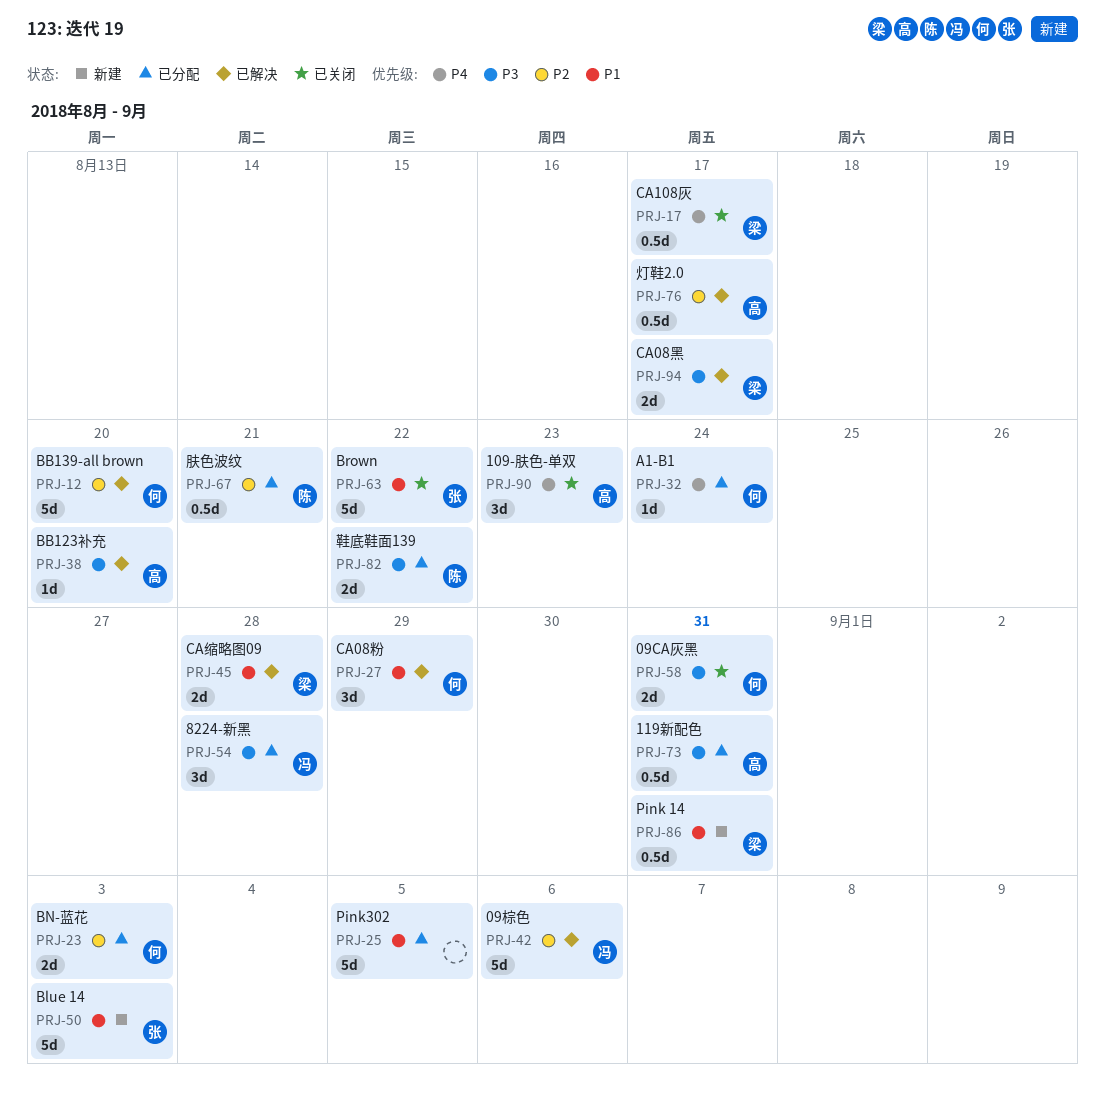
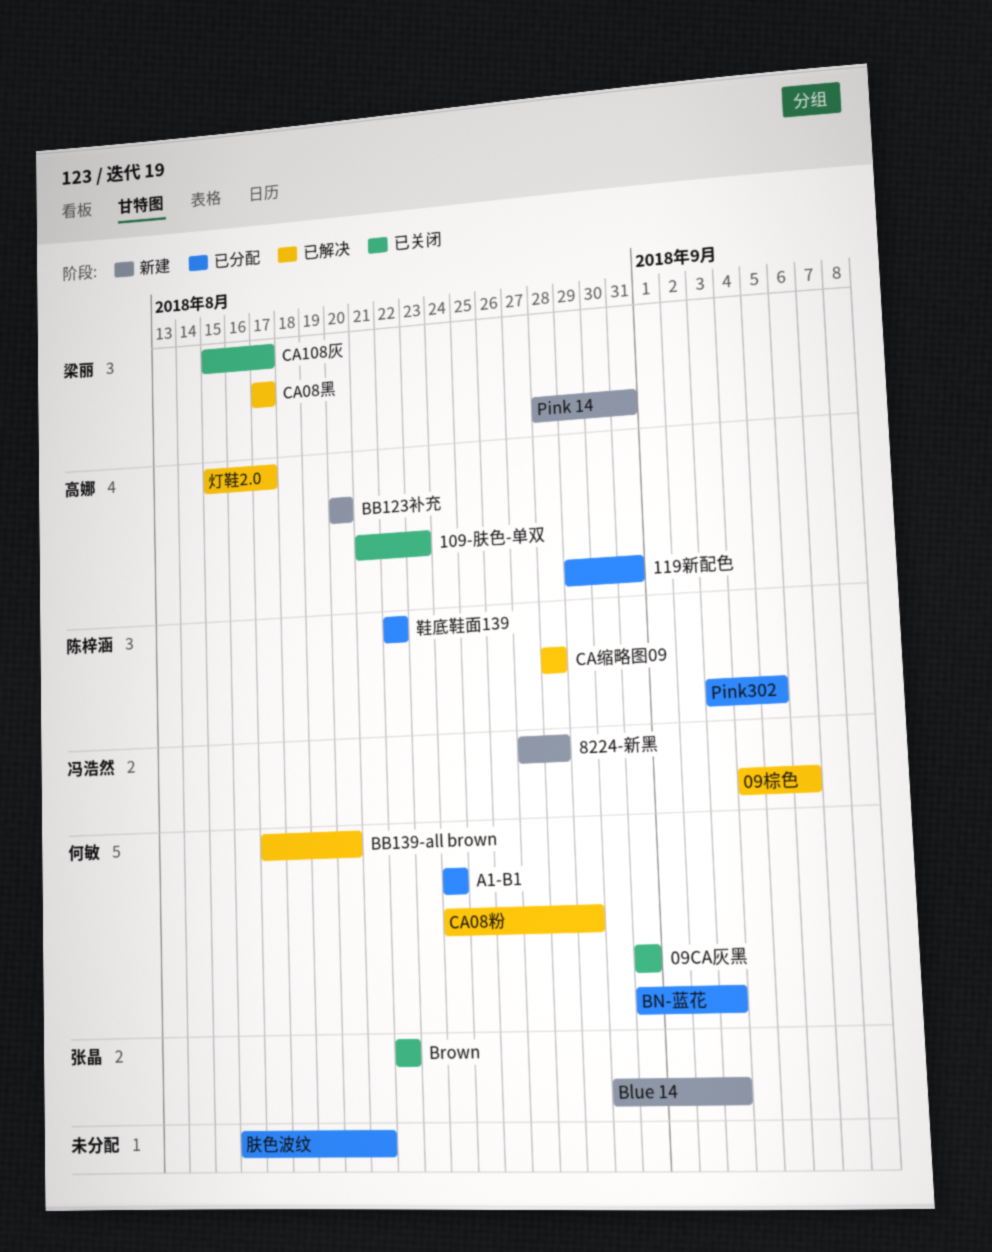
8224-新黑, status: 已分配 -> 新建
BB123补充, status: 已解决 -> 新建
CA缩略图09, owner: 梁丽 -> 陈梓涵
Pink302, owner: none -> 陈梓涵
肤色波纹, owner: 陈梓涵 -> none

